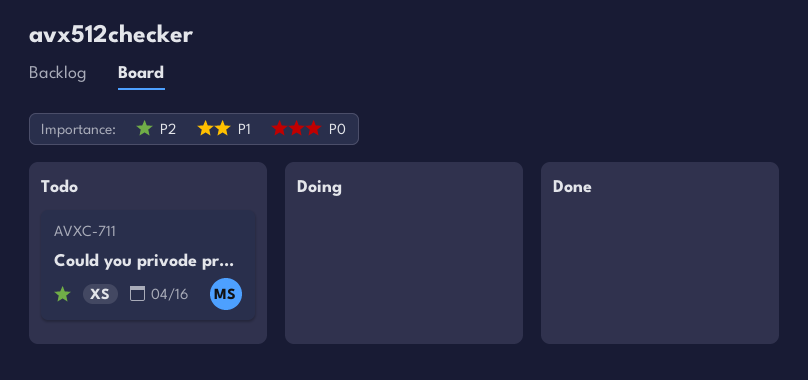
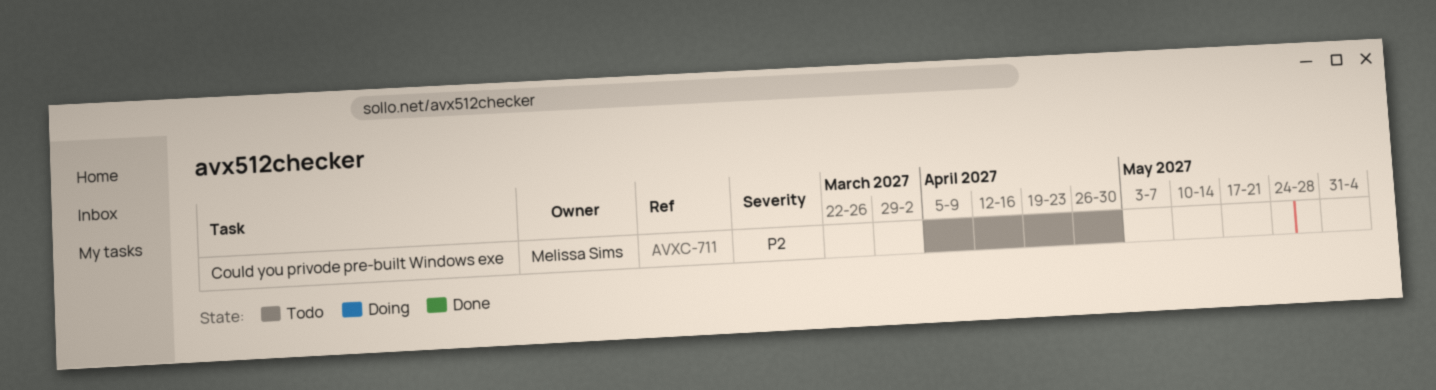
AVXC-711, due: Apr 16 -> Apr 30

